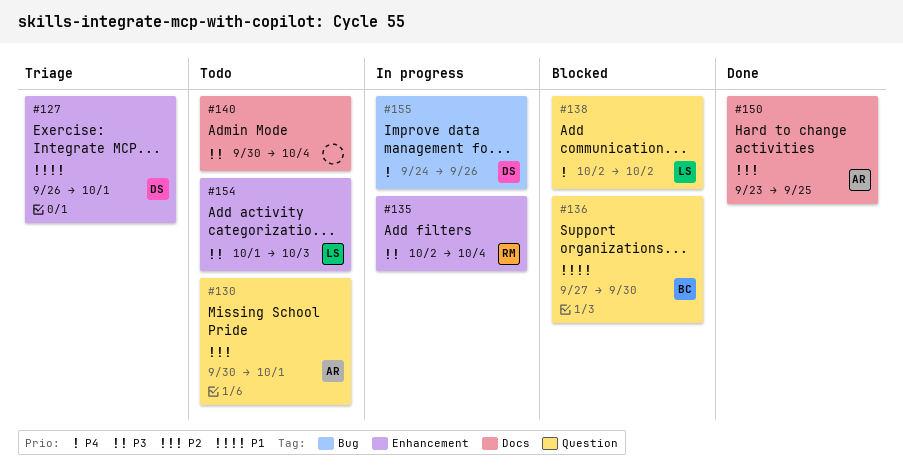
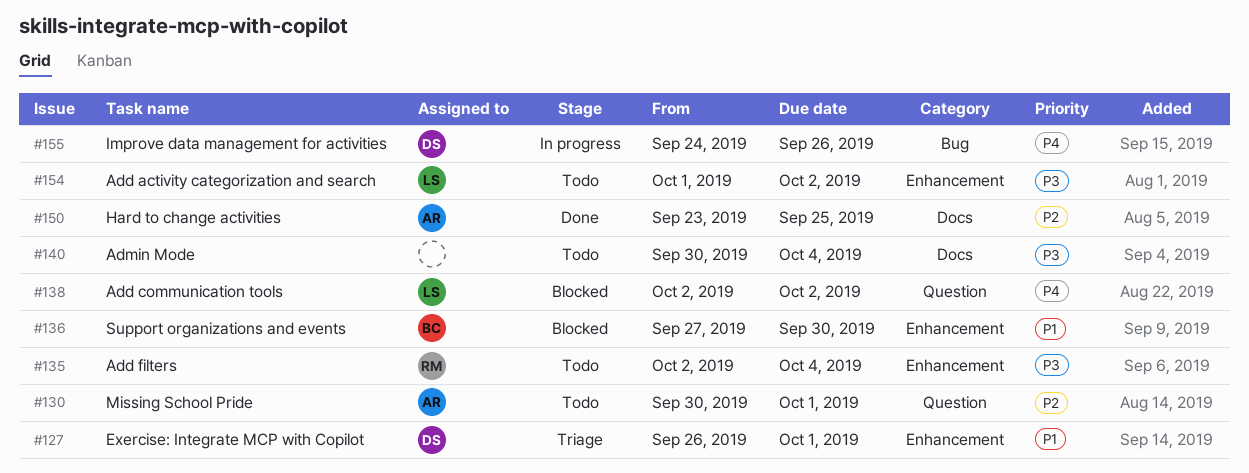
#135, status: In progress -> Todo
#136, label: Question -> Enhancement
#154, due: Oct 3 -> Oct 2

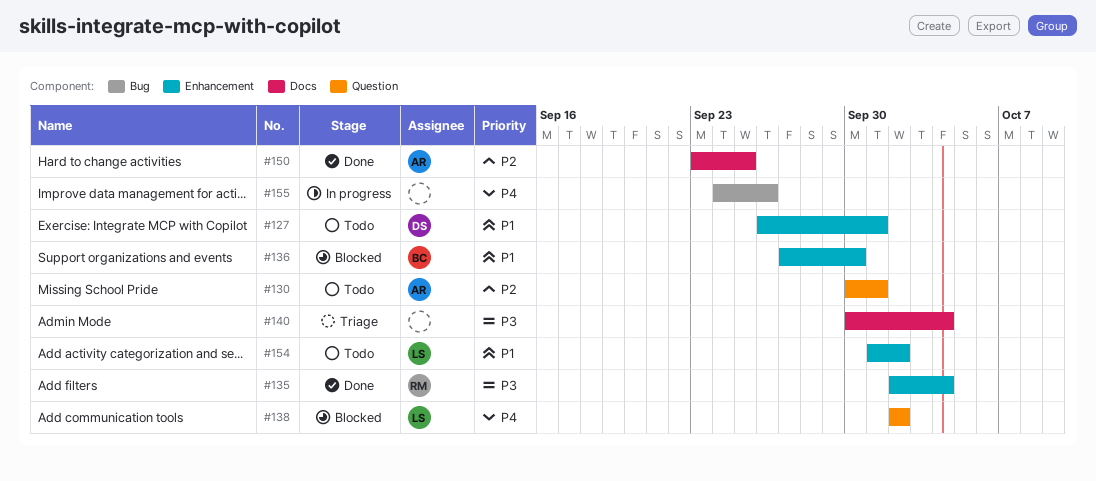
#127, status: Triage -> Todo
#135, status: Todo -> Done
#140, status: Todo -> Triage
#154, priority: P3 -> P1
#155, owner: DS -> none

